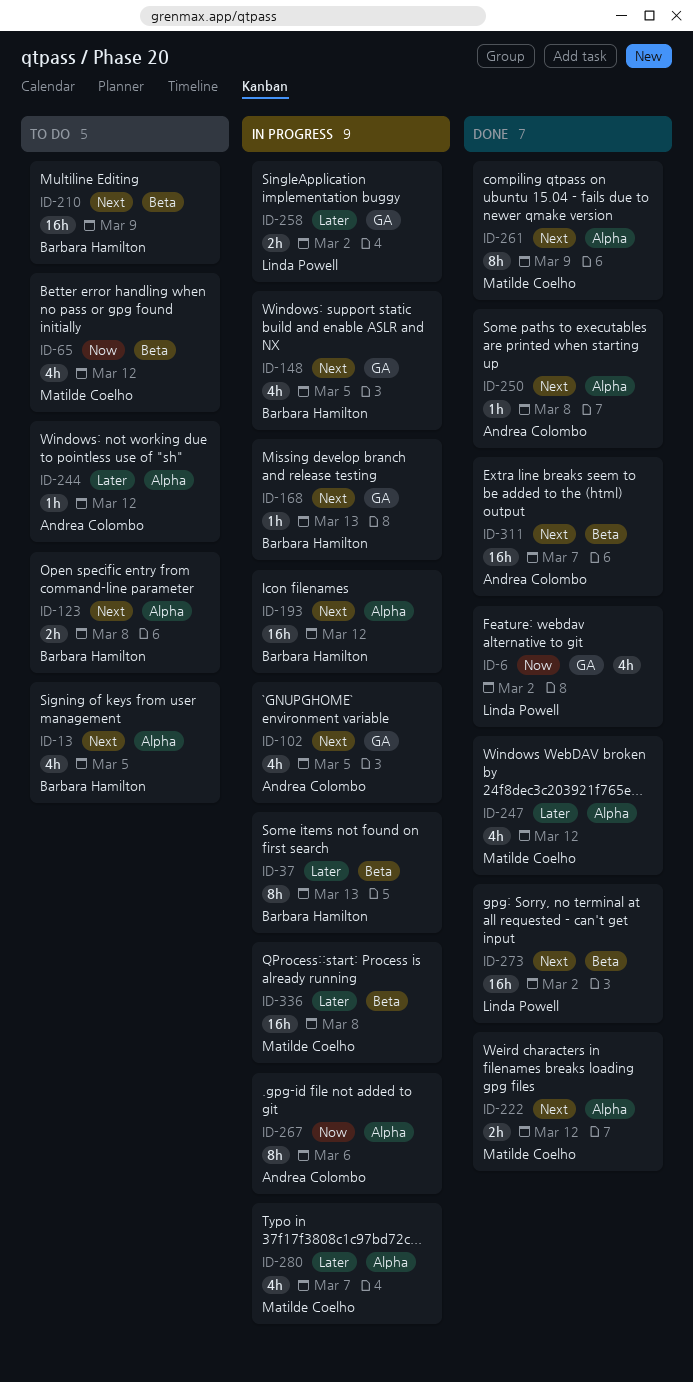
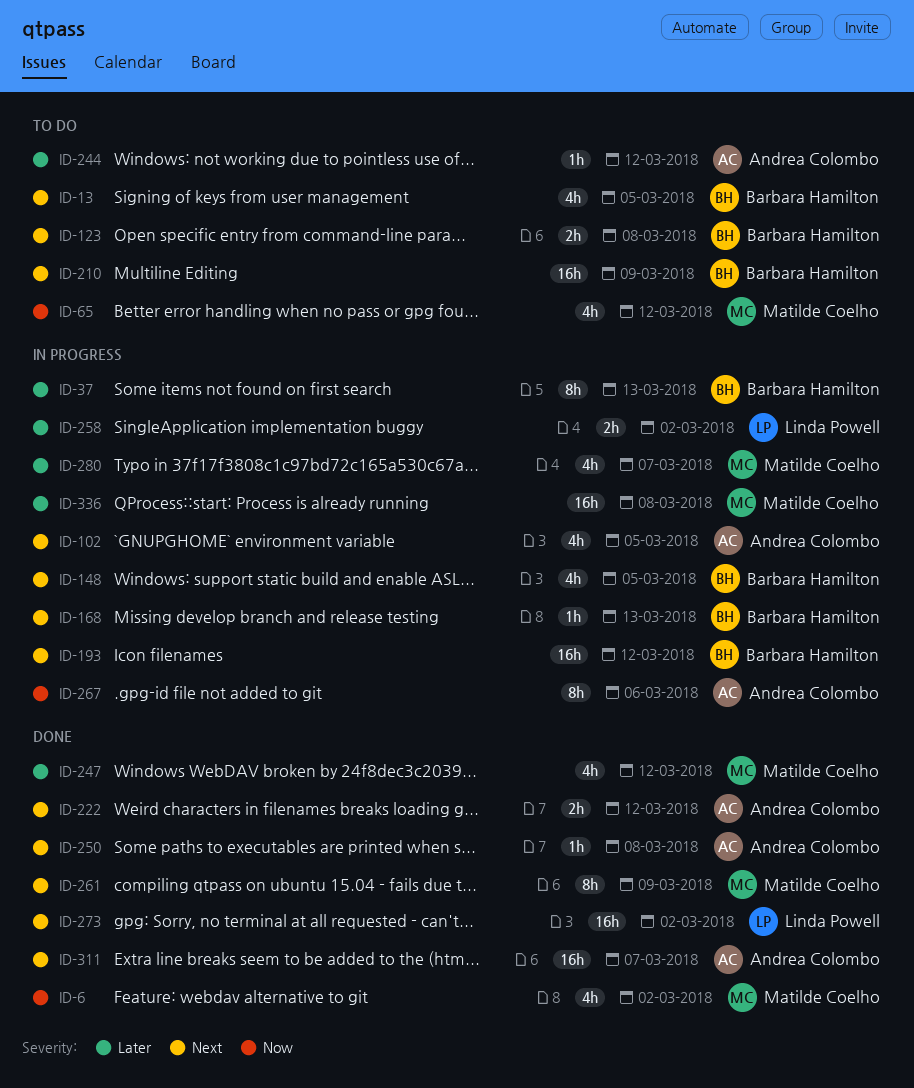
ID-6, owner: Linda Powell -> Matilde Coelho
ID-222, owner: Matilde Coelho -> Andrea Colombo

